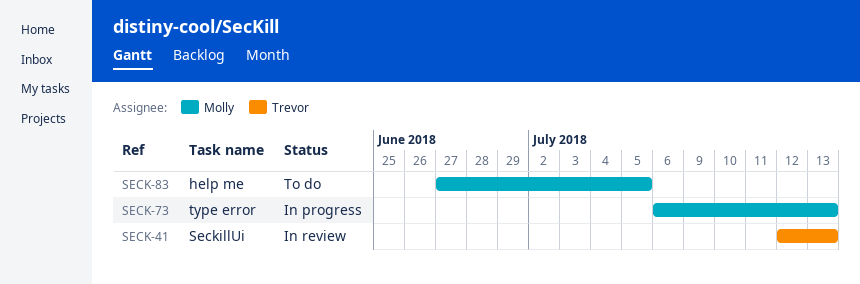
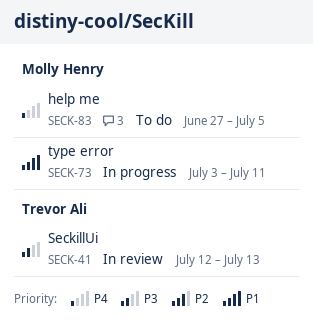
SECK-73, start: Jul 6 -> Jul 3
SECK-73, due: Jul 13 -> Jul 11

